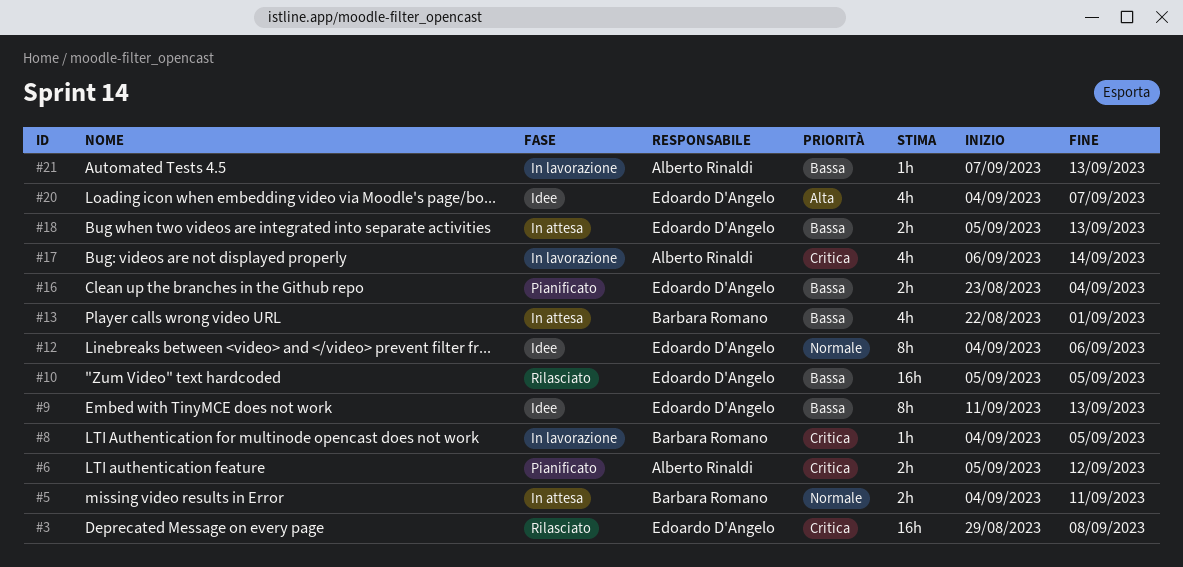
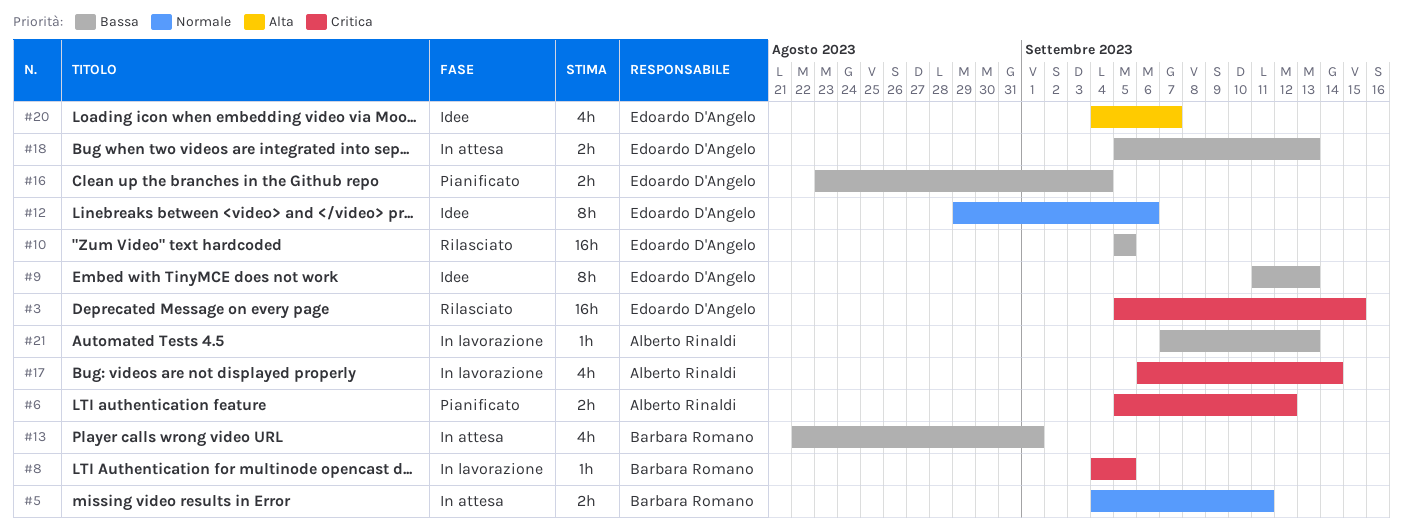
#3, start: Aug 29 -> Sep 5
#3, due: Sep 8 -> Sep 15
#12, start: Sep 4 -> Aug 29

